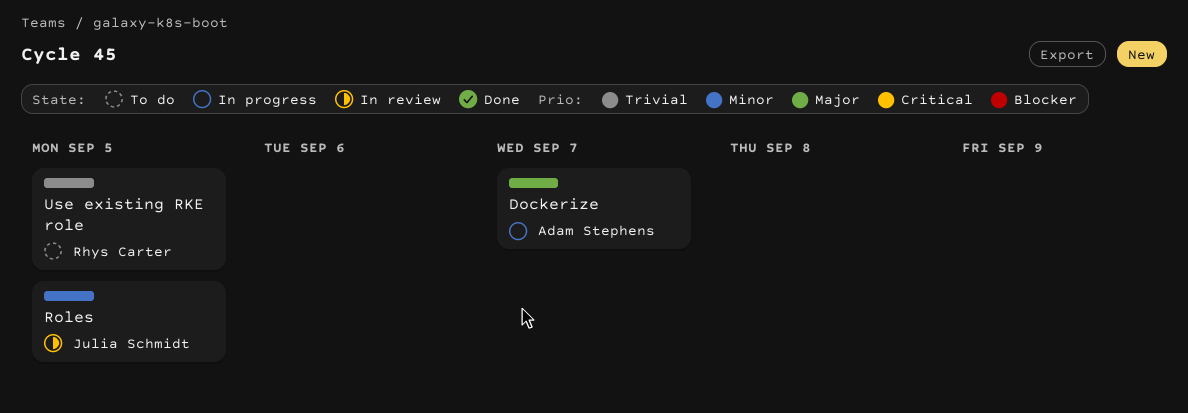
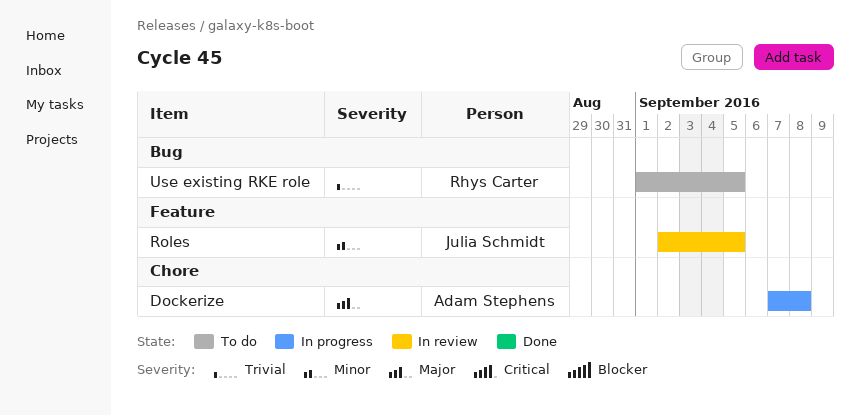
Dockerize, due: Sep 7 -> Sep 8

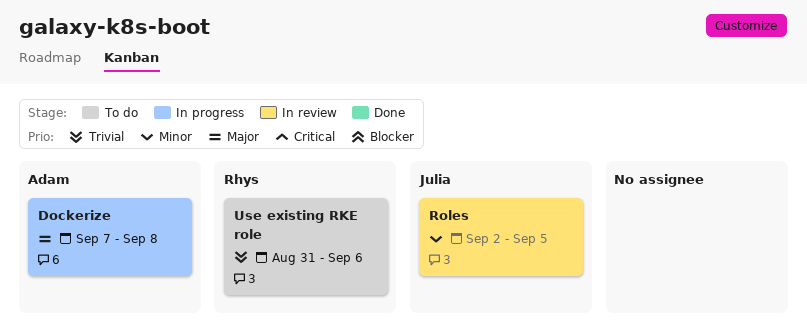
Use existing RKE role, start: Sep 1 -> Aug 31
Use existing RKE role, due: Sep 5 -> Sep 6

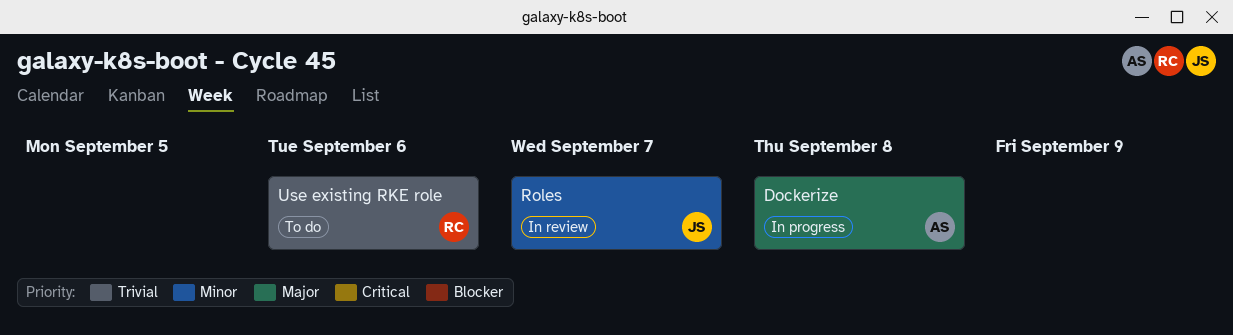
Roles, due: Sep 5 -> Sep 7

